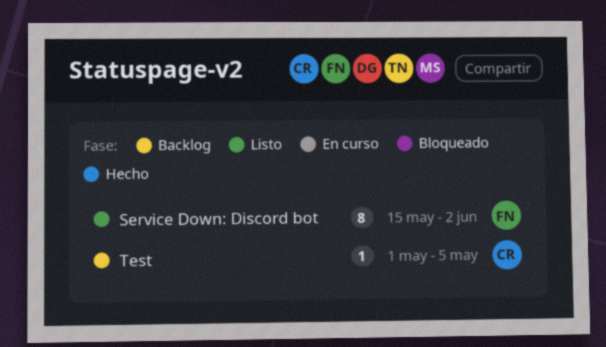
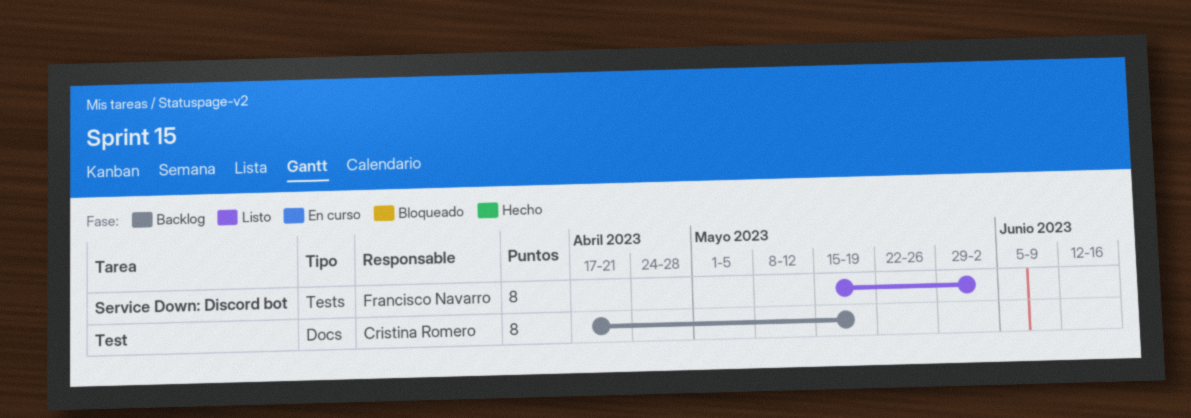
Test, estimate: 1 -> 8
Test, start: May 1 -> Apr 17
Test, due: May 5 -> May 19

